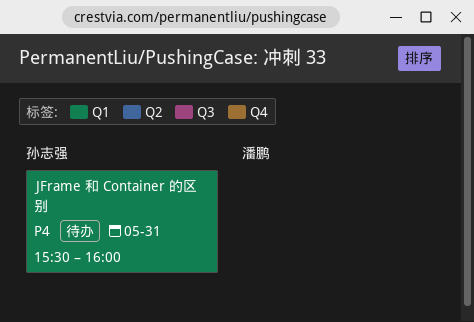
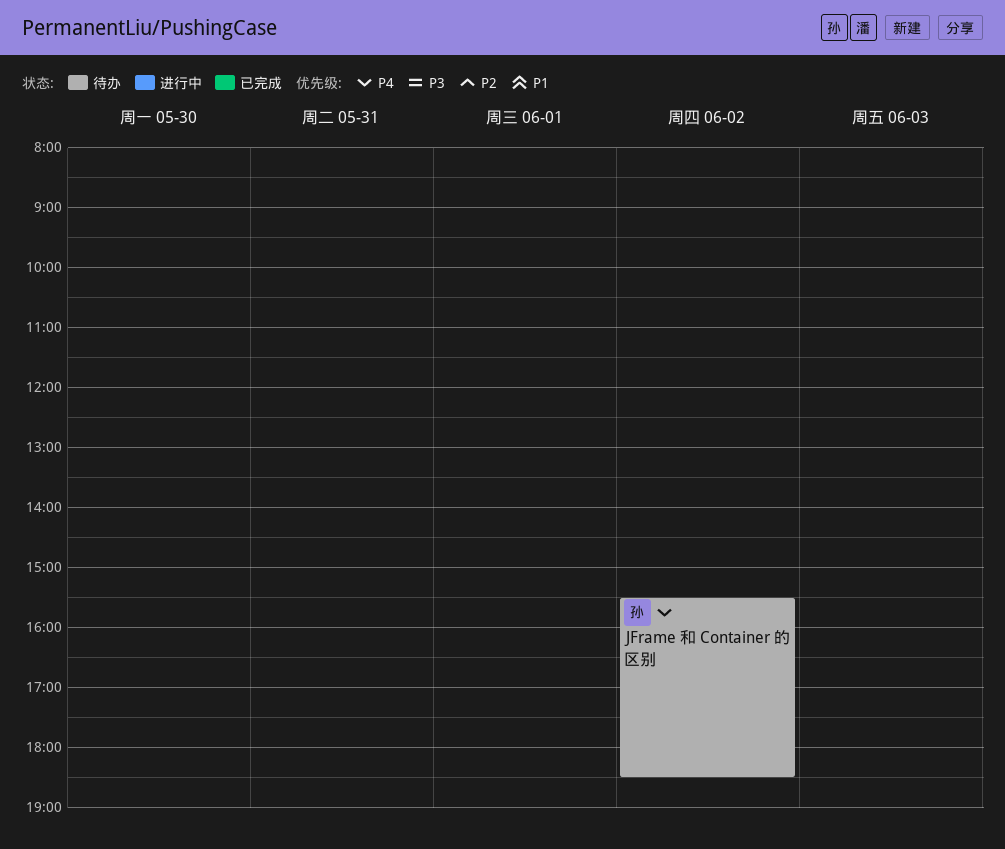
JFrame 和 Container 的区别, day: May 31 -> Jun 2
JFrame 和 Container 的区别, ends: 16:00 -> 18:30

